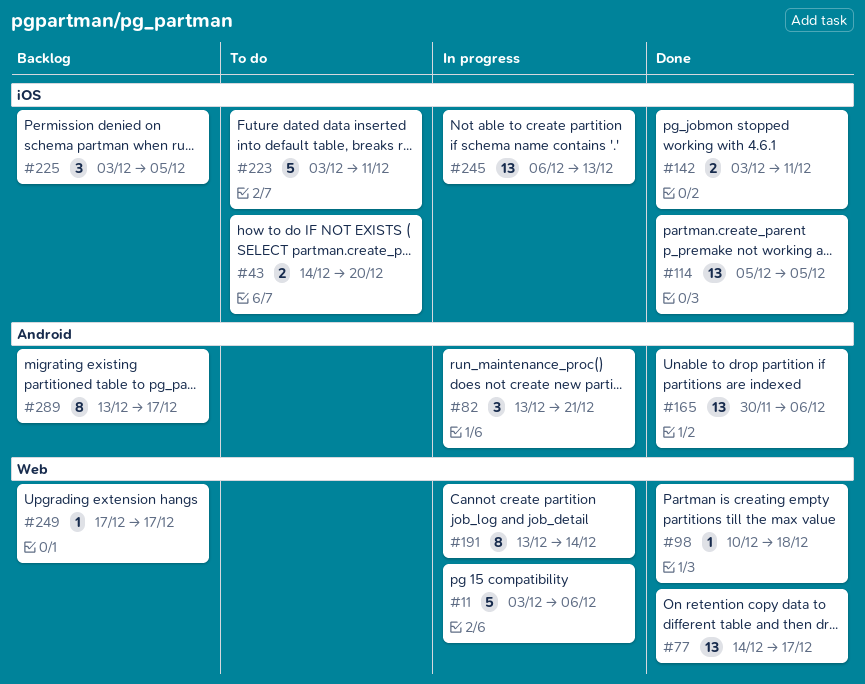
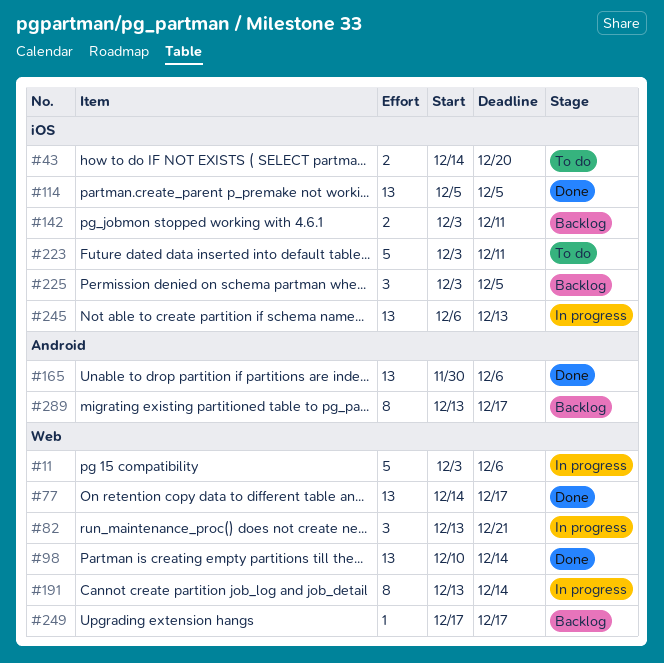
#82, label: Android -> Web
#98, estimate: 1 -> 13
#98, due: Dec 18 -> Dec 14
#142, status: Done -> Backlog

